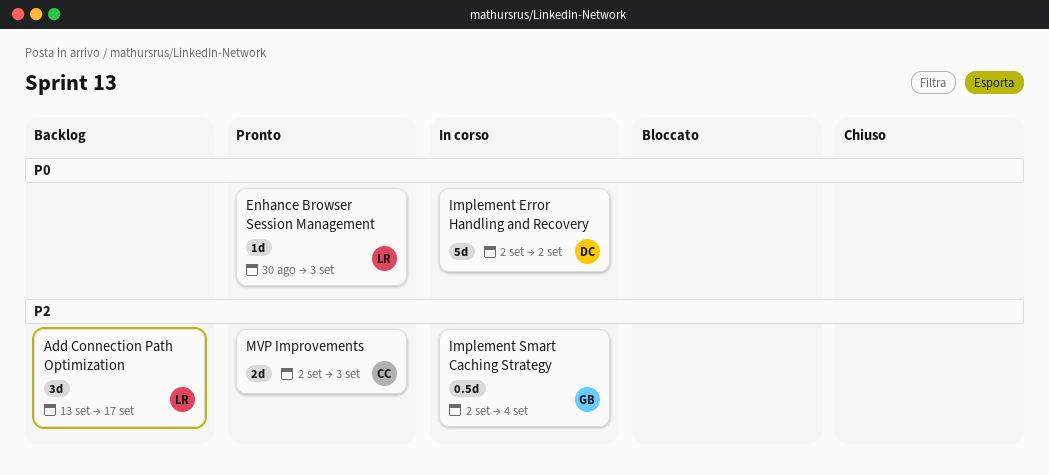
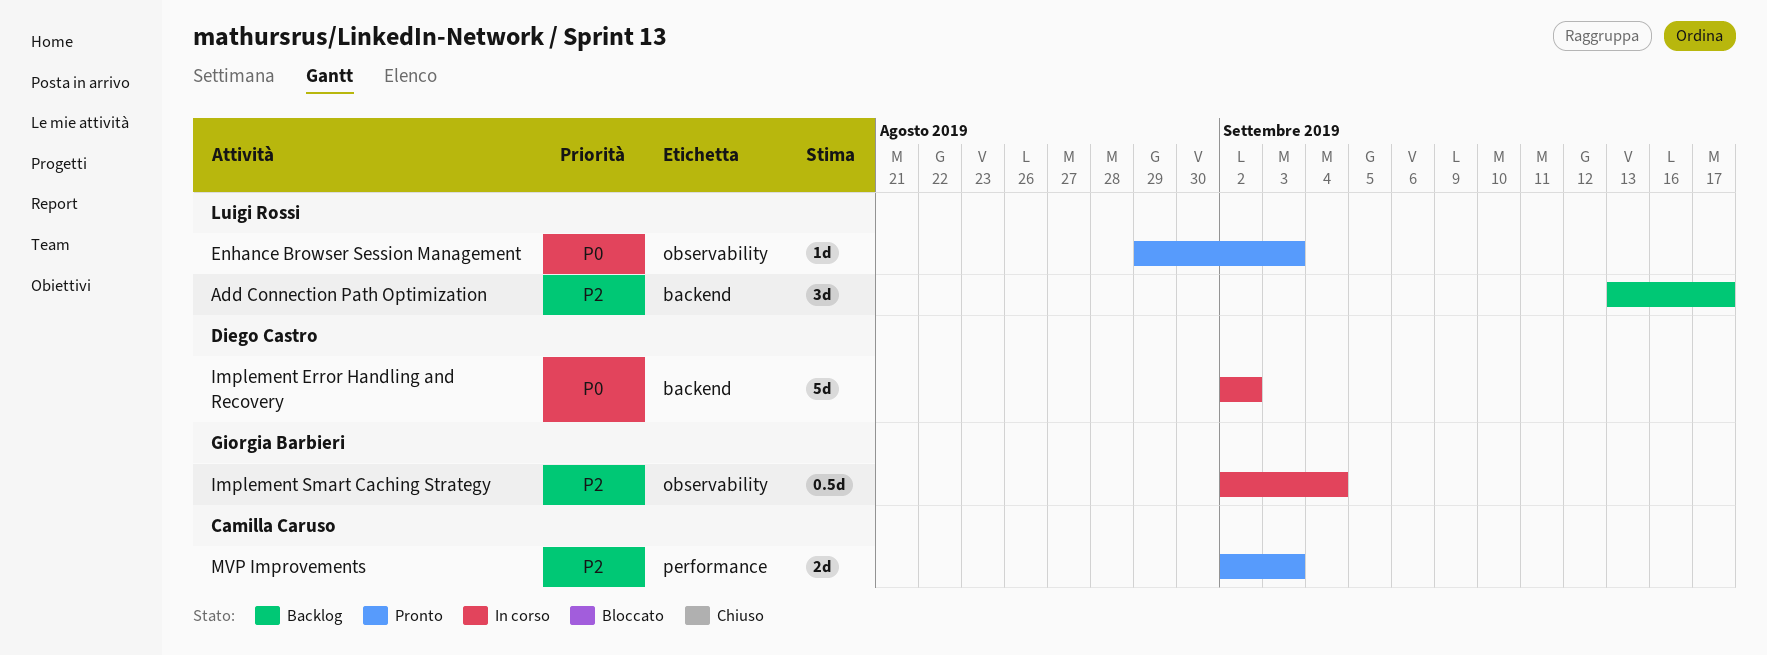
Enhance Browser Session Management, start: Aug 30 -> Aug 29

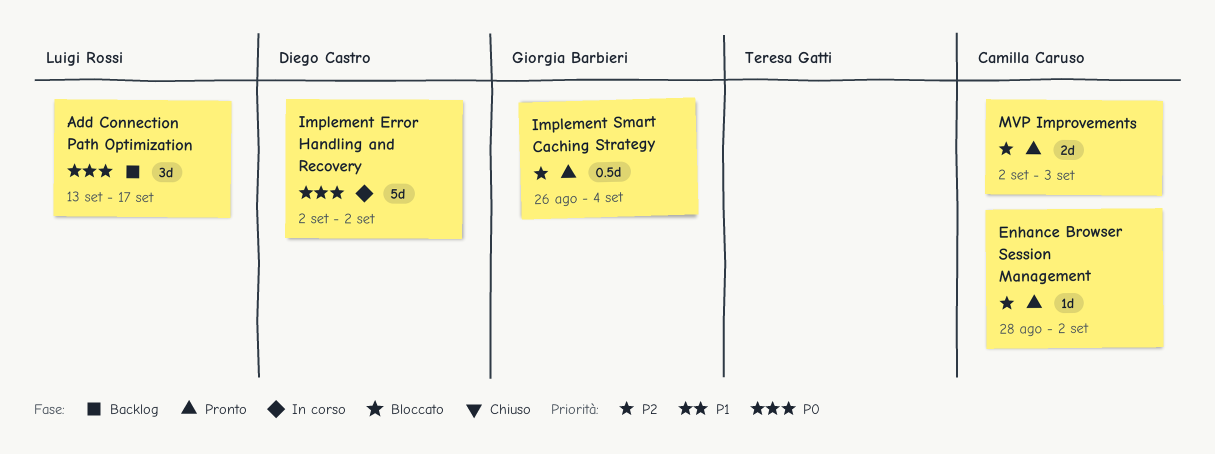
Add Connection Path Optimization, priority: P2 -> P0
Enhance Browser Session Management, owner: Luigi Rossi -> Camilla Caruso
Enhance Browser Session Management, priority: P0 -> P2
Enhance Browser Session Management, start: Aug 29 -> Aug 28
Enhance Browser Session Management, due: Sep 3 -> Sep 2
Implement Smart Caching Strategy, status: In corso -> Pronto
Implement Smart Caching Strategy, start: Sep 2 -> Aug 26

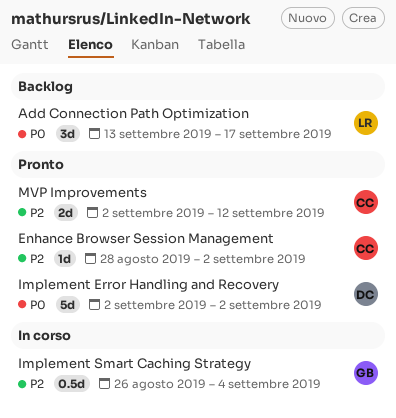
Implement Error Handling and Recovery, status: In corso -> Pronto
Implement Smart Caching Strategy, status: Pronto -> In corso
MVP Improvements, due: Sep 3 -> Sep 12

